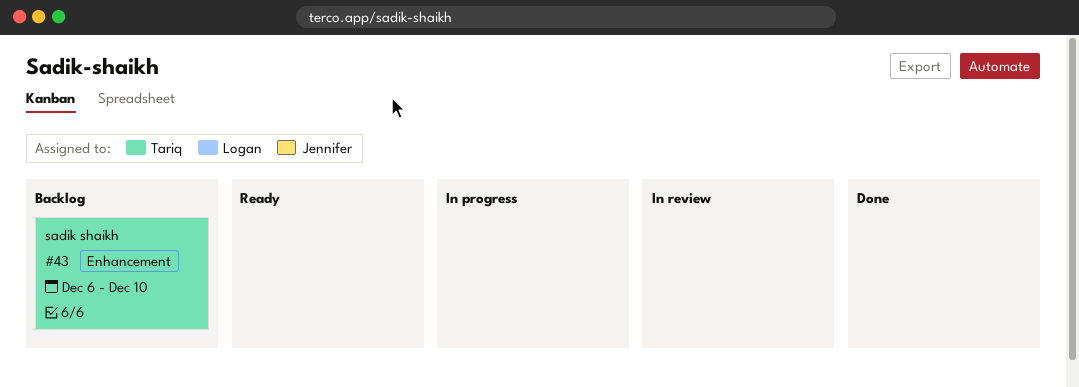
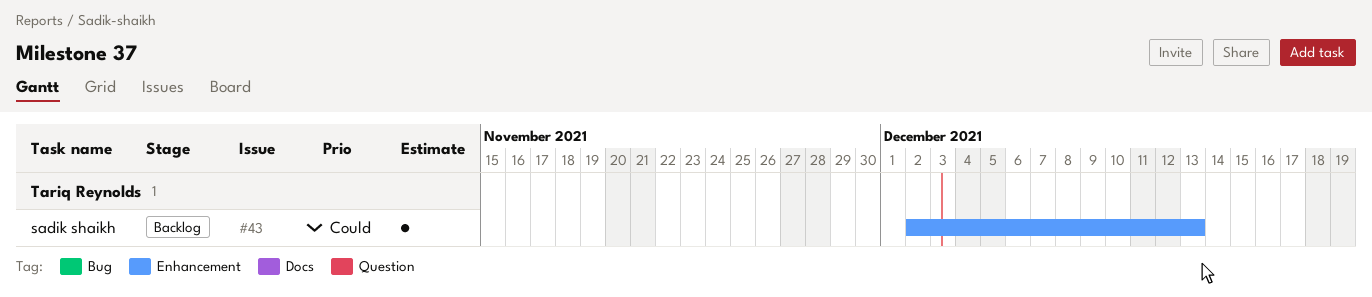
#43, start: Dec 6 -> Dec 2
#43, due: Dec 10 -> Dec 13

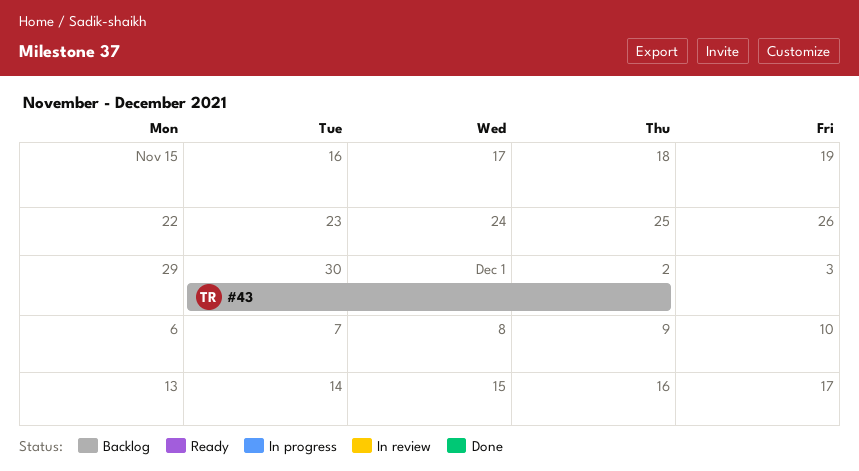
#43, start: Dec 2 -> Nov 30
#43, due: Dec 13 -> Dec 2

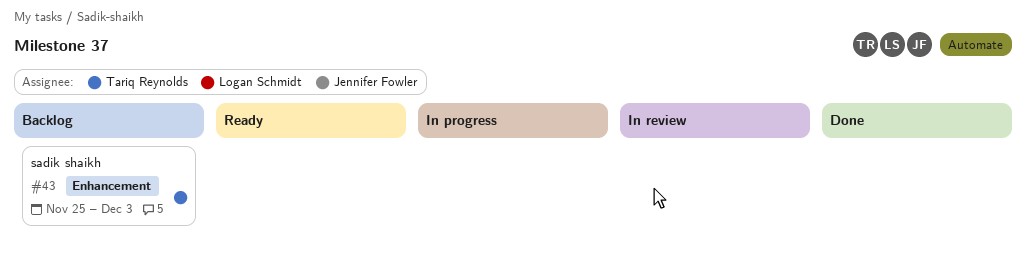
#43, start: Nov 30 -> Nov 25
#43, due: Dec 2 -> Dec 3

